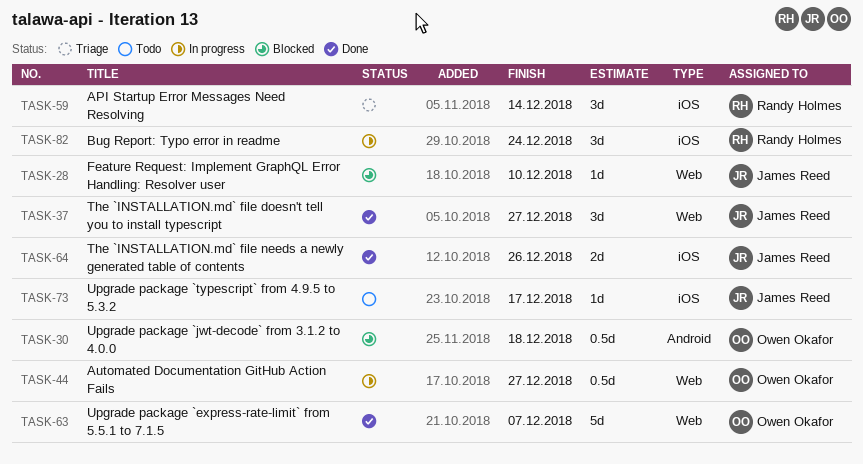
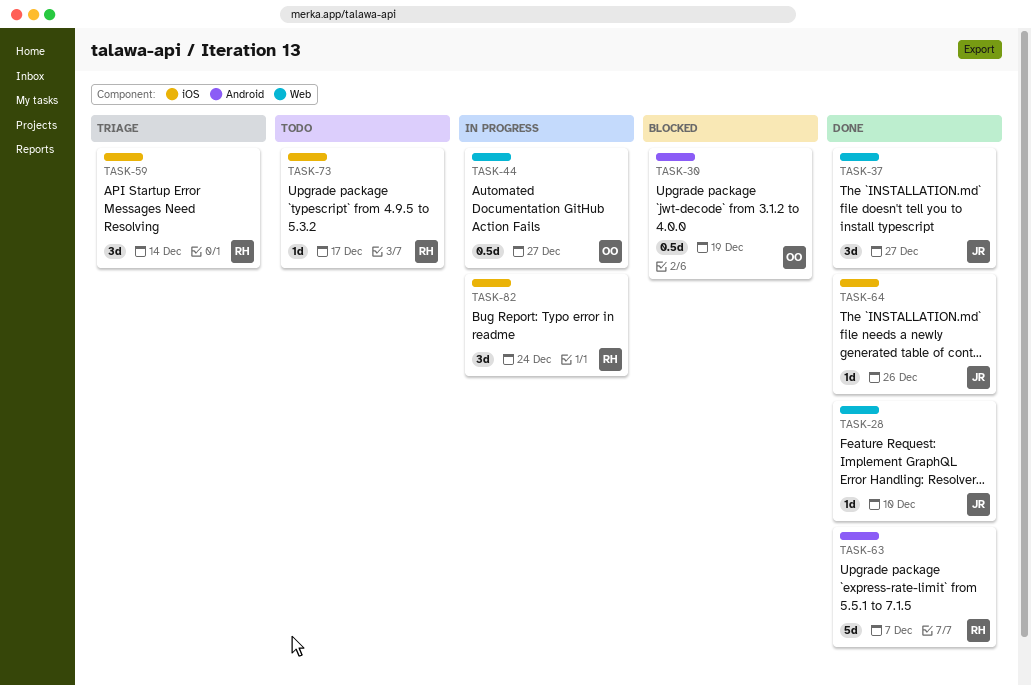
TASK-28, status: Blocked -> Done
TASK-30, due: Dec 18 -> Dec 19
TASK-63, owner: Owen Okafor -> Randy Holmes
TASK-63, label: Web -> Android
TASK-64, estimate: 2d -> 1d
TASK-73, owner: James Reed -> Randy Holmes

